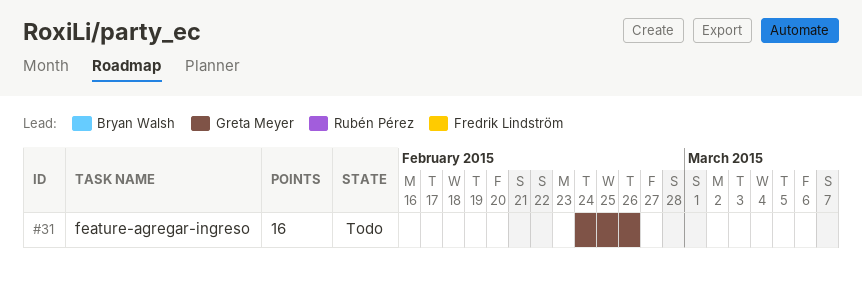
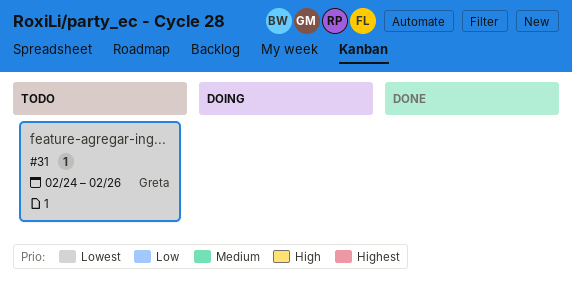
#31, estimate: 16 -> 1

